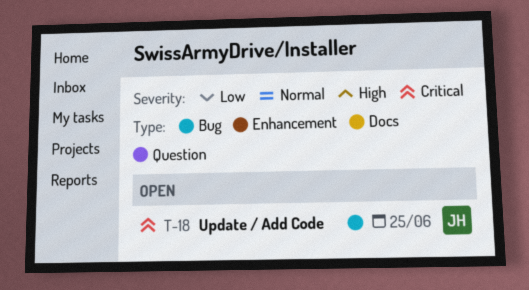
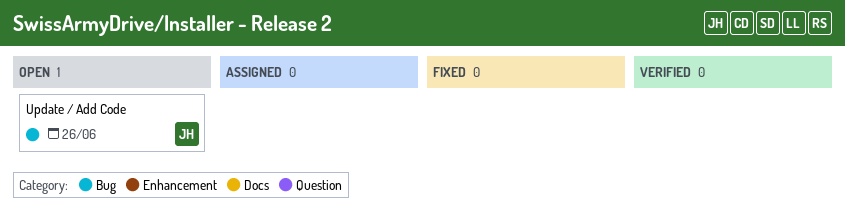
Update / Add Code, due: Jun 25 -> Jun 26

